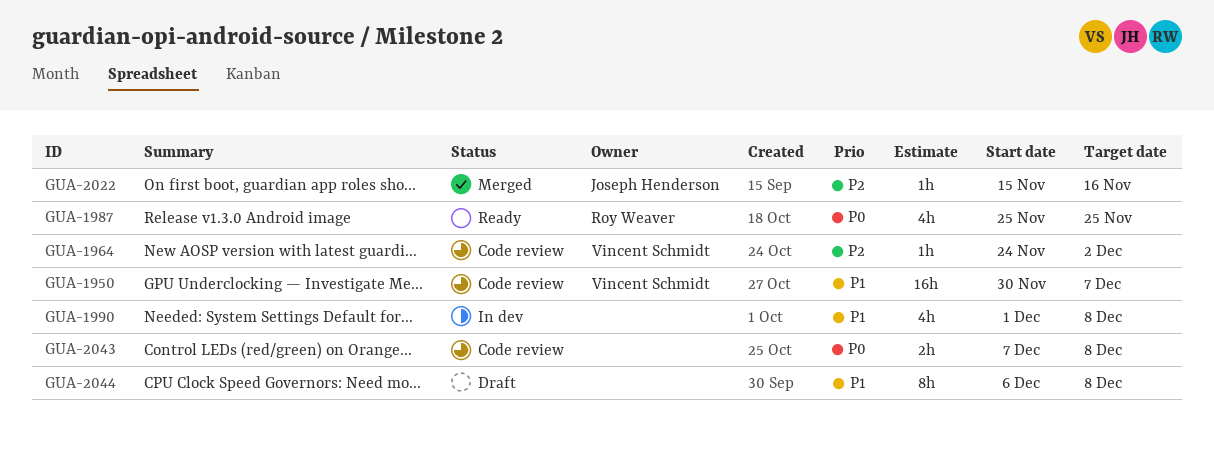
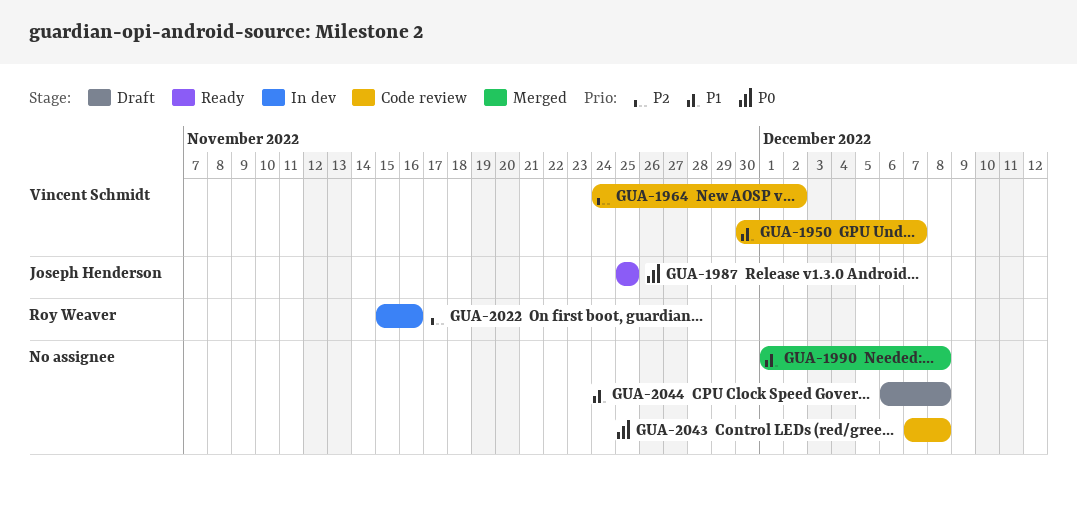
GUA-1987, owner: Roy Weaver -> Joseph Henderson
GUA-1990, status: In dev -> Merged
GUA-2022, status: Merged -> In dev
GUA-2022, owner: Joseph Henderson -> Roy Weaver

